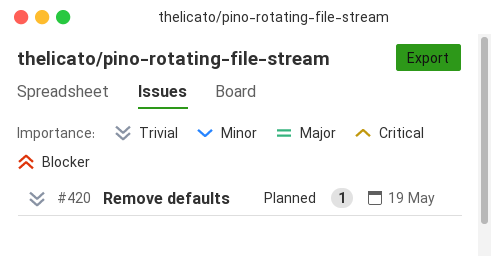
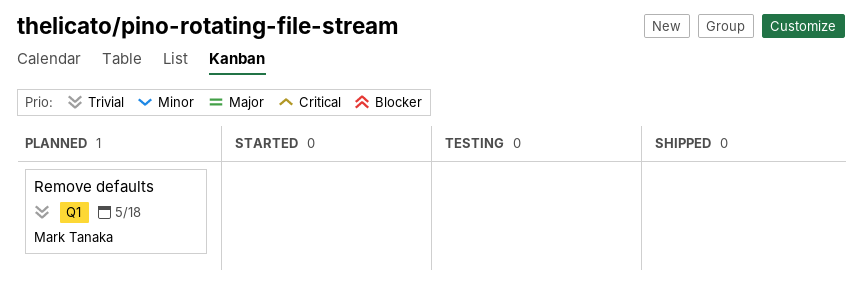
Remove defaults, due: May 19 -> May 18

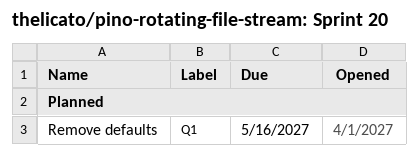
Remove defaults, due: May 18 -> May 16

